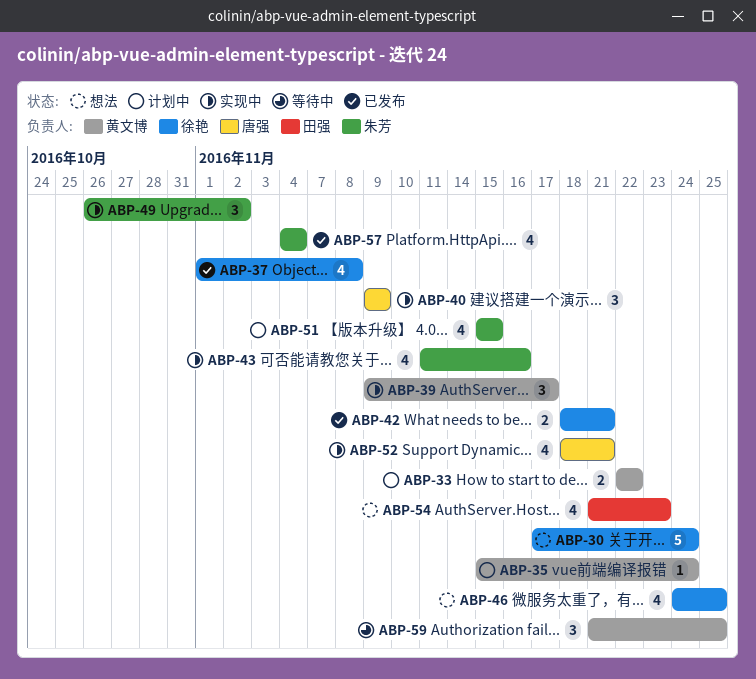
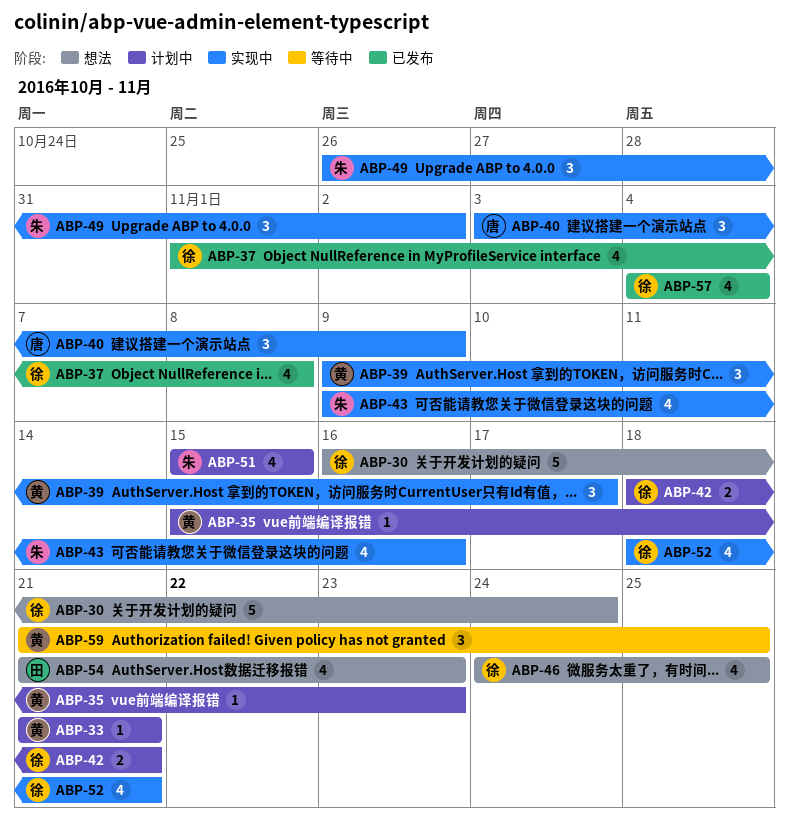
ABP-30, start: Nov 17 -> Nov 16
ABP-33, estimate: 2 -> 1
ABP-33, start: Nov 22 -> Nov 21
ABP-33, due: Nov 22 -> Nov 21
ABP-35, due: Nov 24 -> Nov 23
ABP-40, start: Nov 9 -> Nov 3
ABP-42, status: 已发布 -> 计划中
ABP-43, start: Nov 11 -> Nov 9
ABP-52, owner: 唐强 -> 徐艳
ABP-57, owner: 朱芳 -> 徐艳

